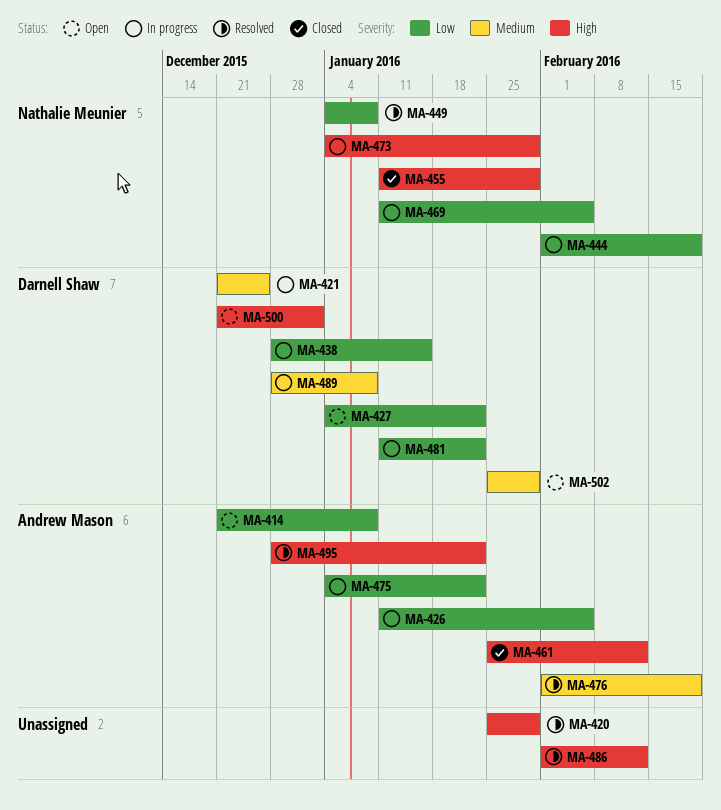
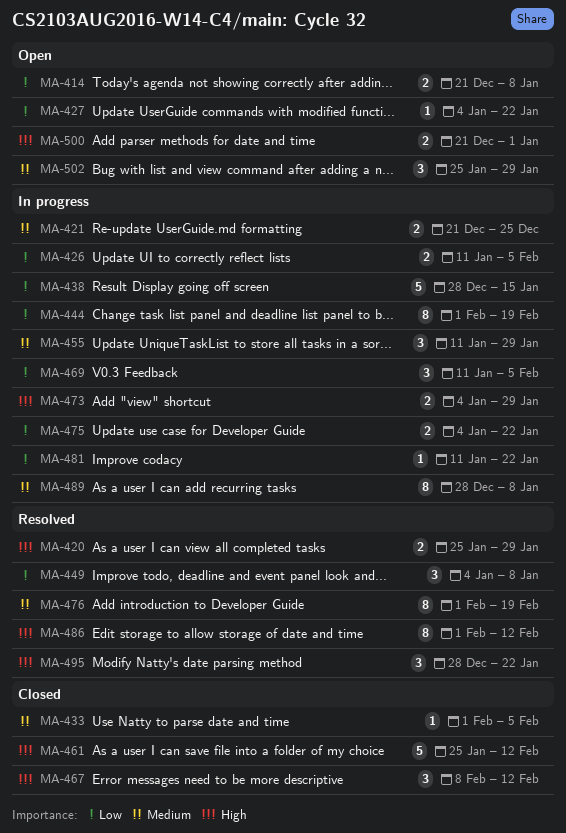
MA-433: none -> present
MA-455, status: Closed -> In progress
MA-455, priority: High -> Medium
MA-467: none -> present

